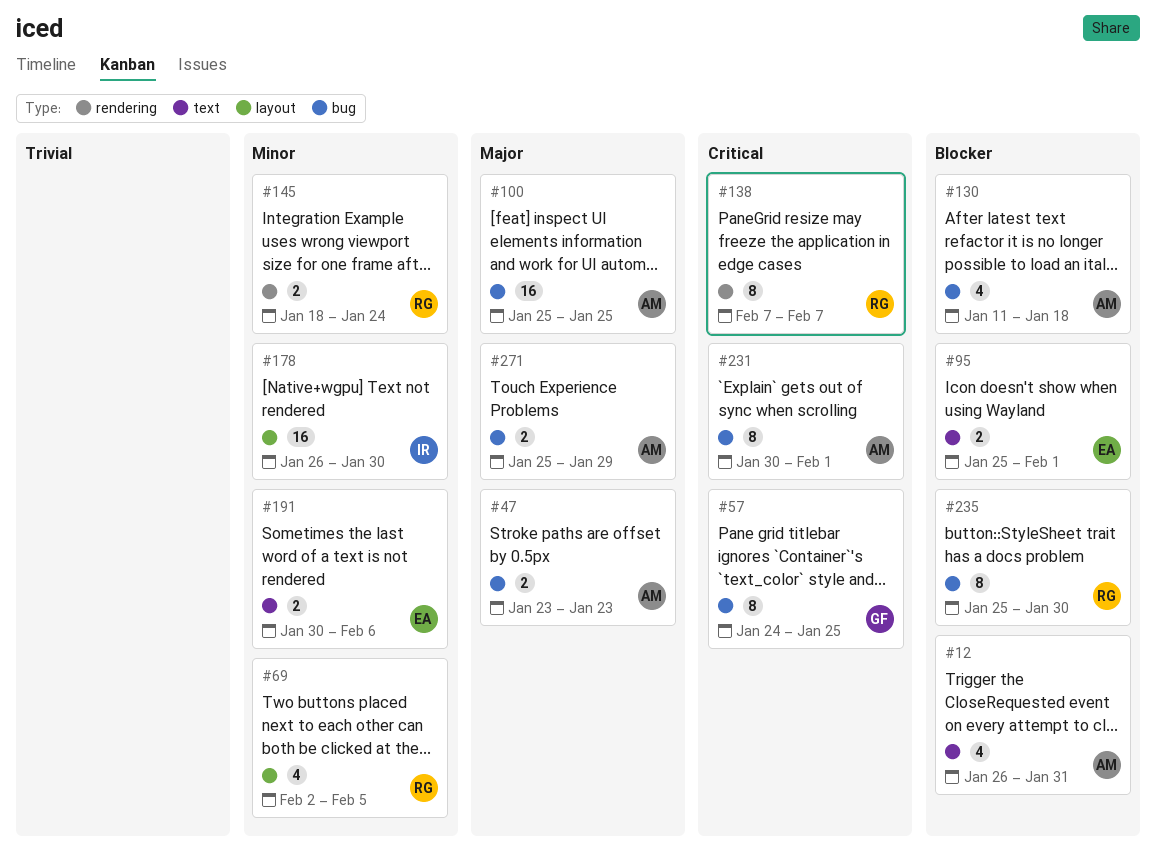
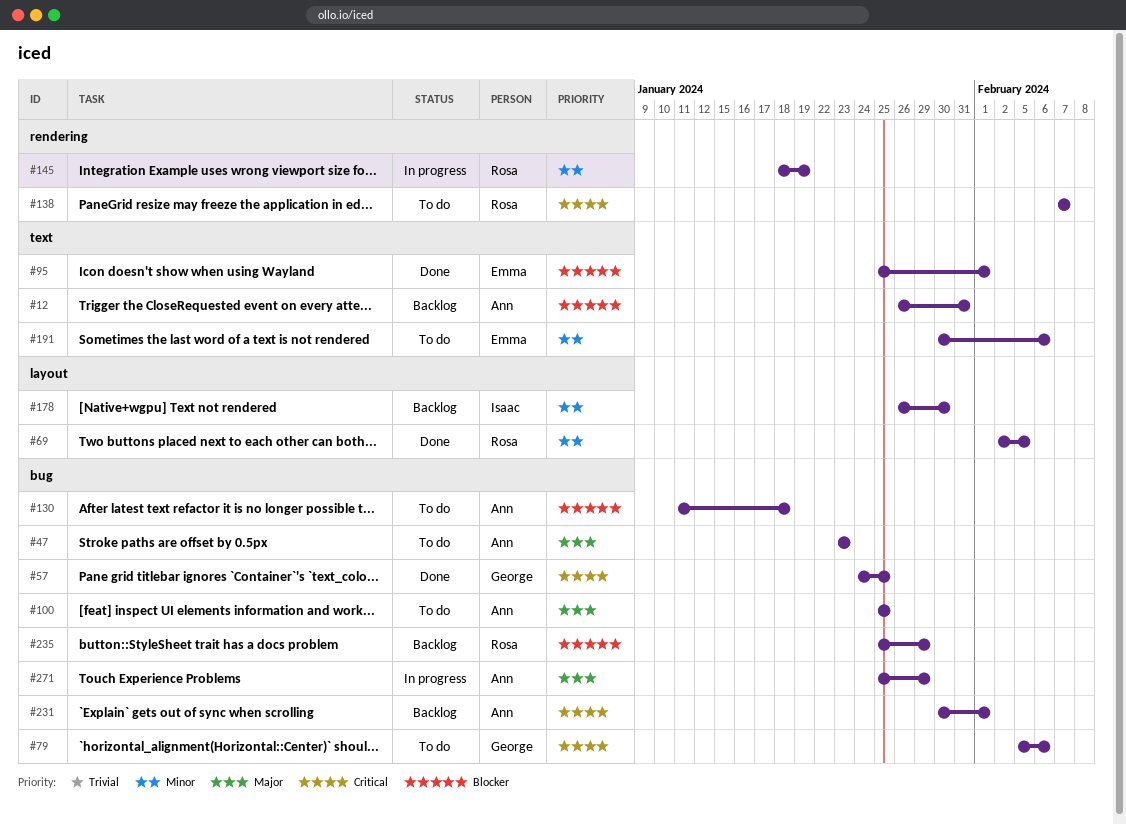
#79: none -> present
#145, due: Jan 24 -> Jan 19
#235, due: Jan 30 -> Jan 29

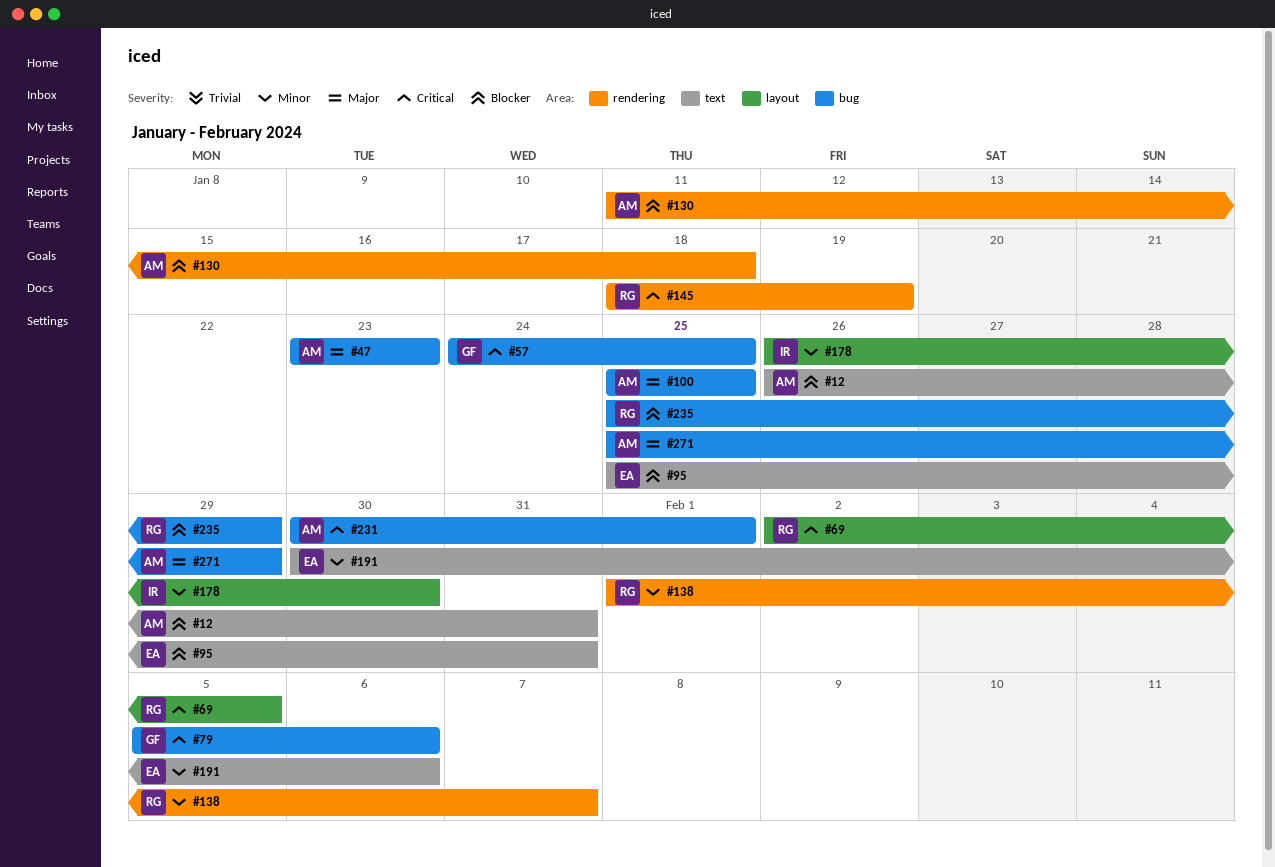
#69, priority: Minor -> Critical
#95, due: Feb 1 -> Jan 31
#130, label: bug -> rendering
#138, priority: Critical -> Minor
#138, start: Feb 7 -> Feb 1
#145, priority: Minor -> Critical

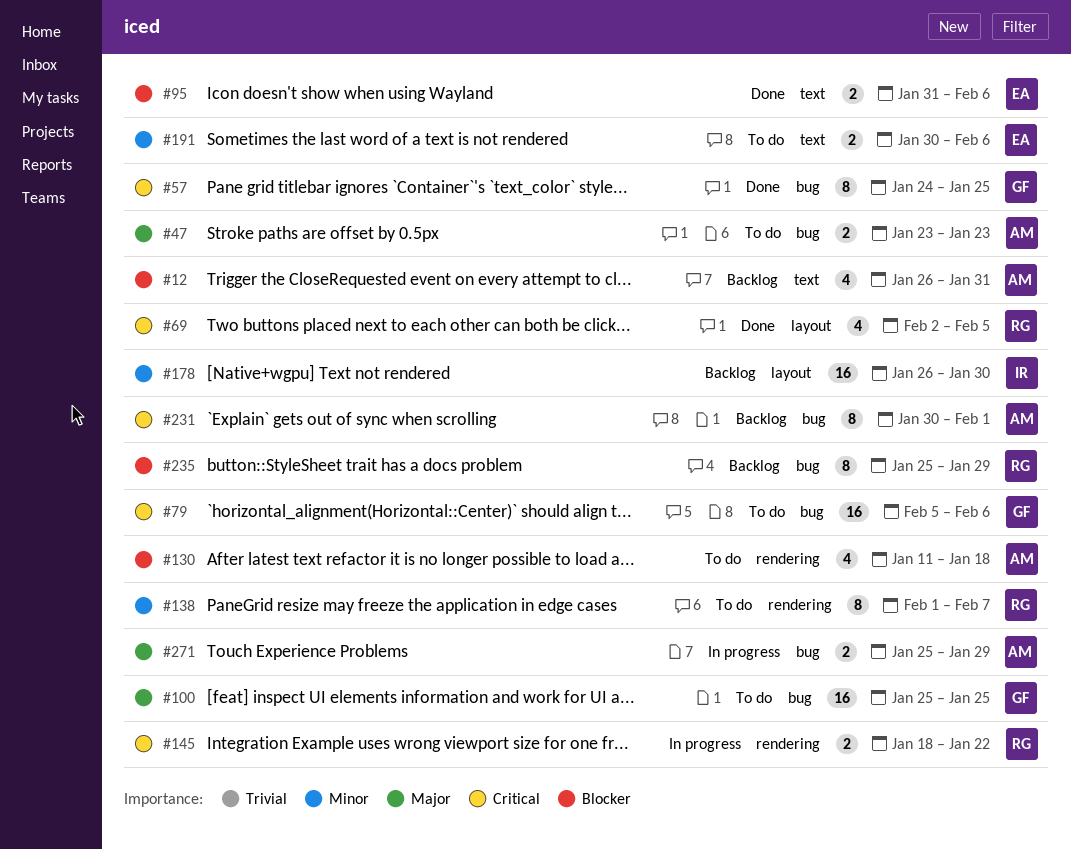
#95, start: Jan 25 -> Jan 31
#95, due: Jan 31 -> Feb 6
#100, owner: AM -> GF
#145, due: Jan 19 -> Jan 22

